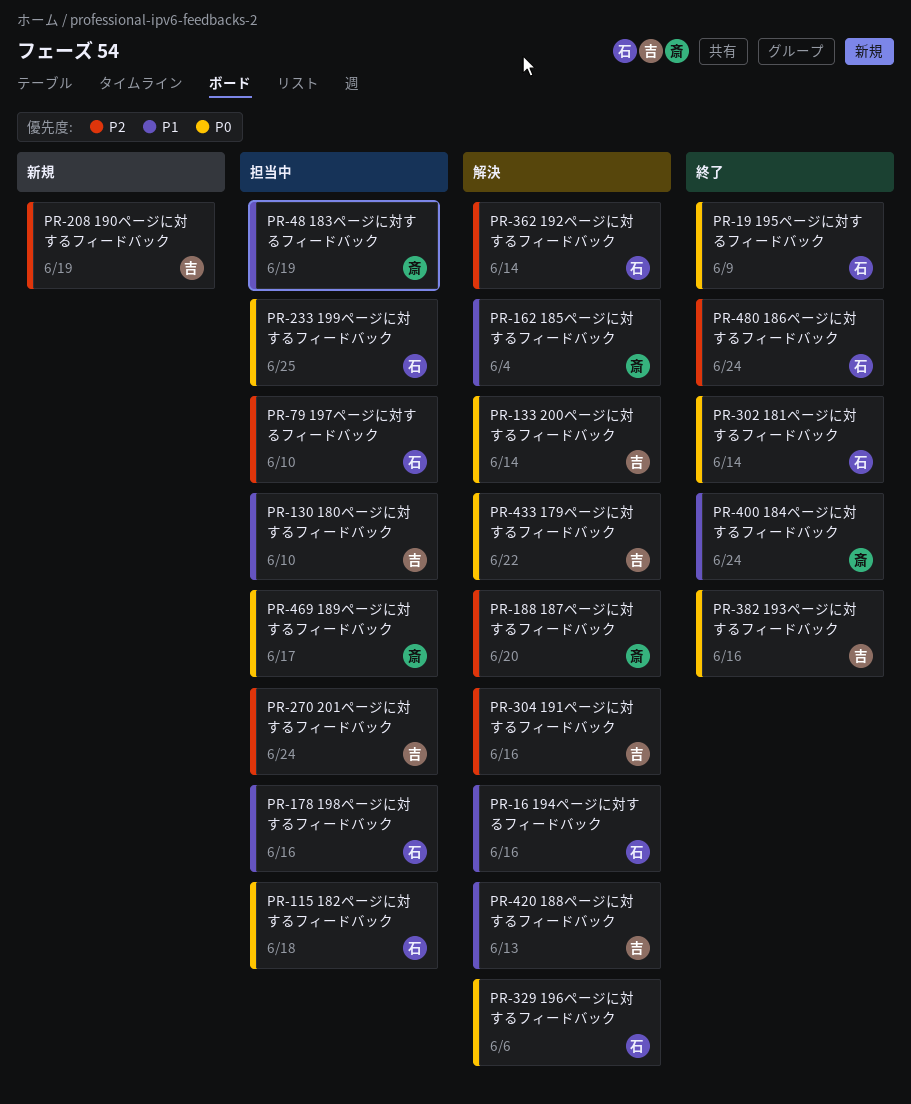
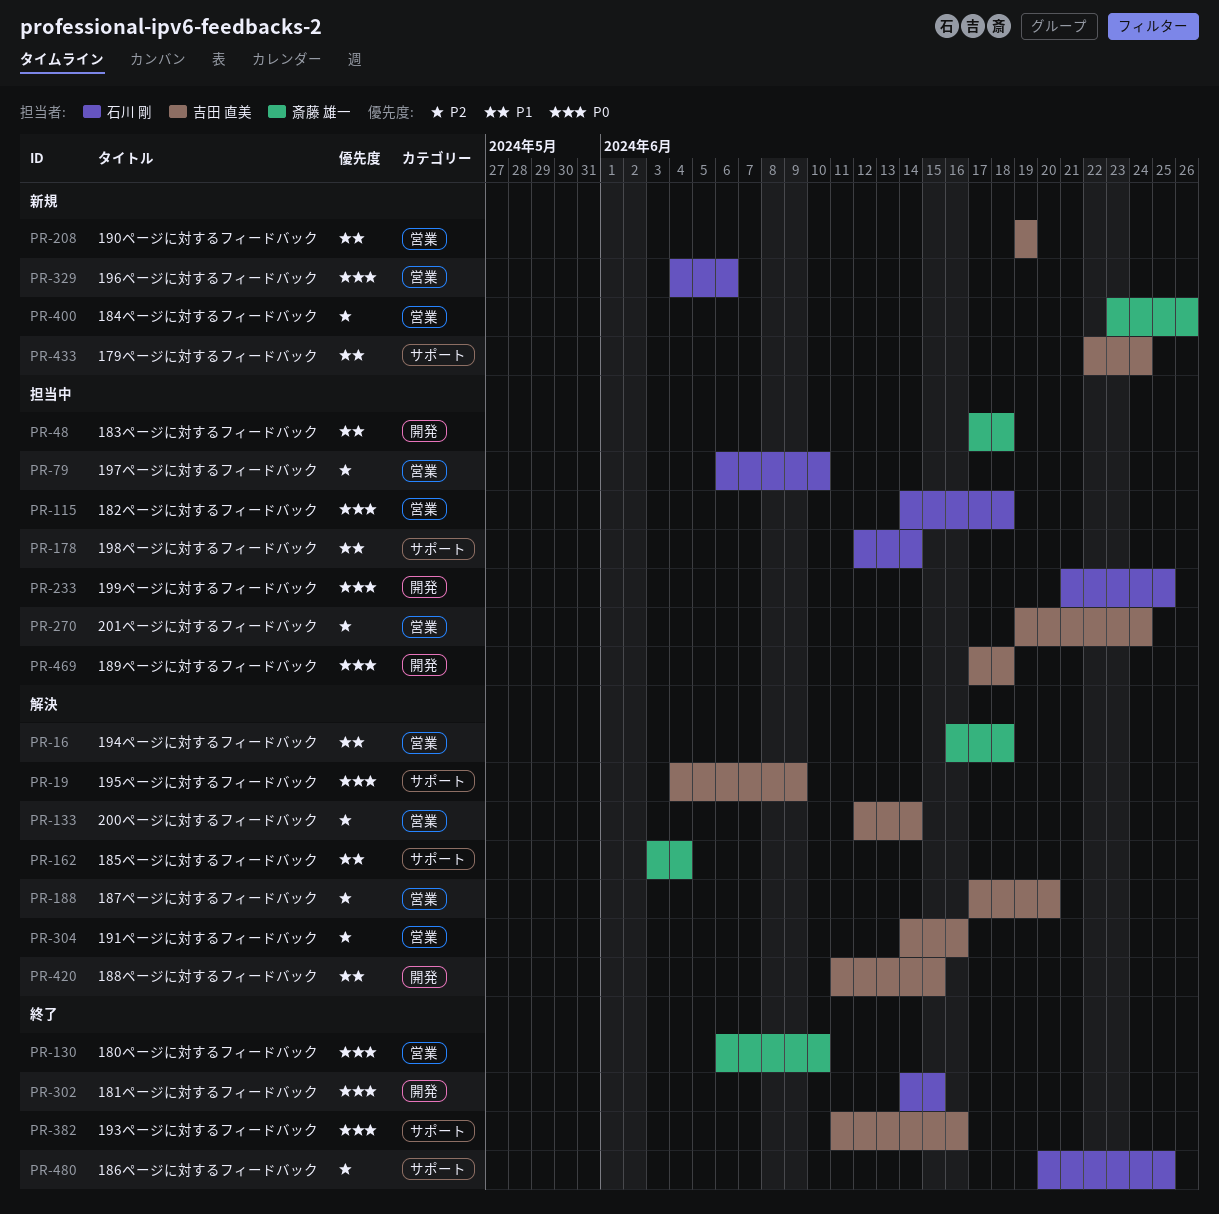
PR-16, owner: 石川 剛 -> 斎藤 雄一
PR-16, due: Jun 16 -> Jun 18
PR-19, status: 終了 -> 解決
PR-19, owner: 石川 剛 -> 吉田 直美
PR-48, due: Jun 19 -> Jun 18
PR-130, status: 担当中 -> 終了
PR-130, owner: 吉田 直美 -> 斎藤 雄一
PR-130, priority: P1 -> P0
PR-133, priority: P0 -> P2
PR-178, due: Jun 16 -> Jun 14
PR-188, owner: 斎藤 雄一 -> 吉田 直美
PR-208, priority: P2 -> P1
PR-302, due: Jun 14 -> Jun 15
PR-329, status: 解決 -> 新規
PR-362: present -> none
PR-400, status: 終了 -> 新規
PR-400, priority: P1 -> P2
PR-400, due: Jun 24 -> Jun 26
PR-420, due: Jun 13 -> Jun 15
PR-433, status: 解決 -> 新規
PR-433, priority: P0 -> P1
PR-433, due: Jun 22 -> Jun 24
PR-469, owner: 斎藤 雄一 -> 吉田 直美
PR-469, due: Jun 17 -> Jun 18
PR-480, due: Jun 24 -> Jun 25

